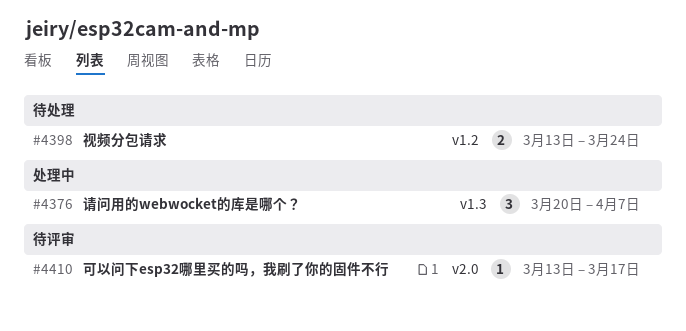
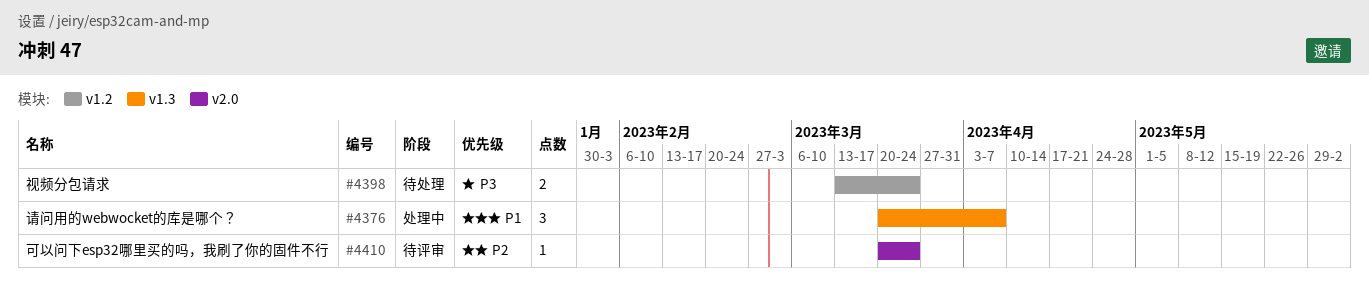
#4410, start: Mar 13 -> Mar 20
#4410, due: Mar 17 -> Mar 24

